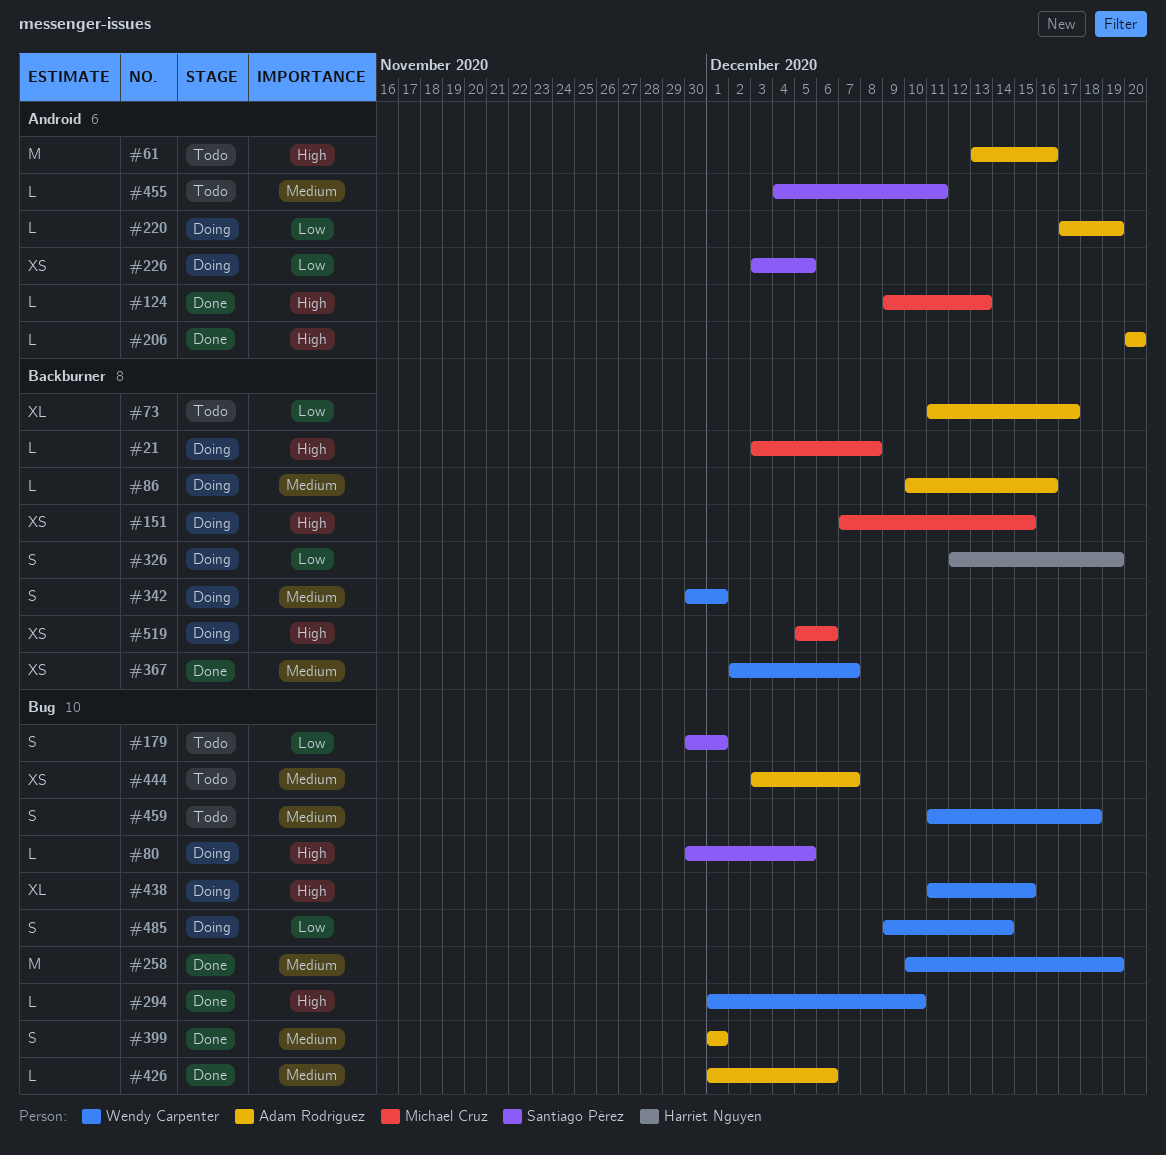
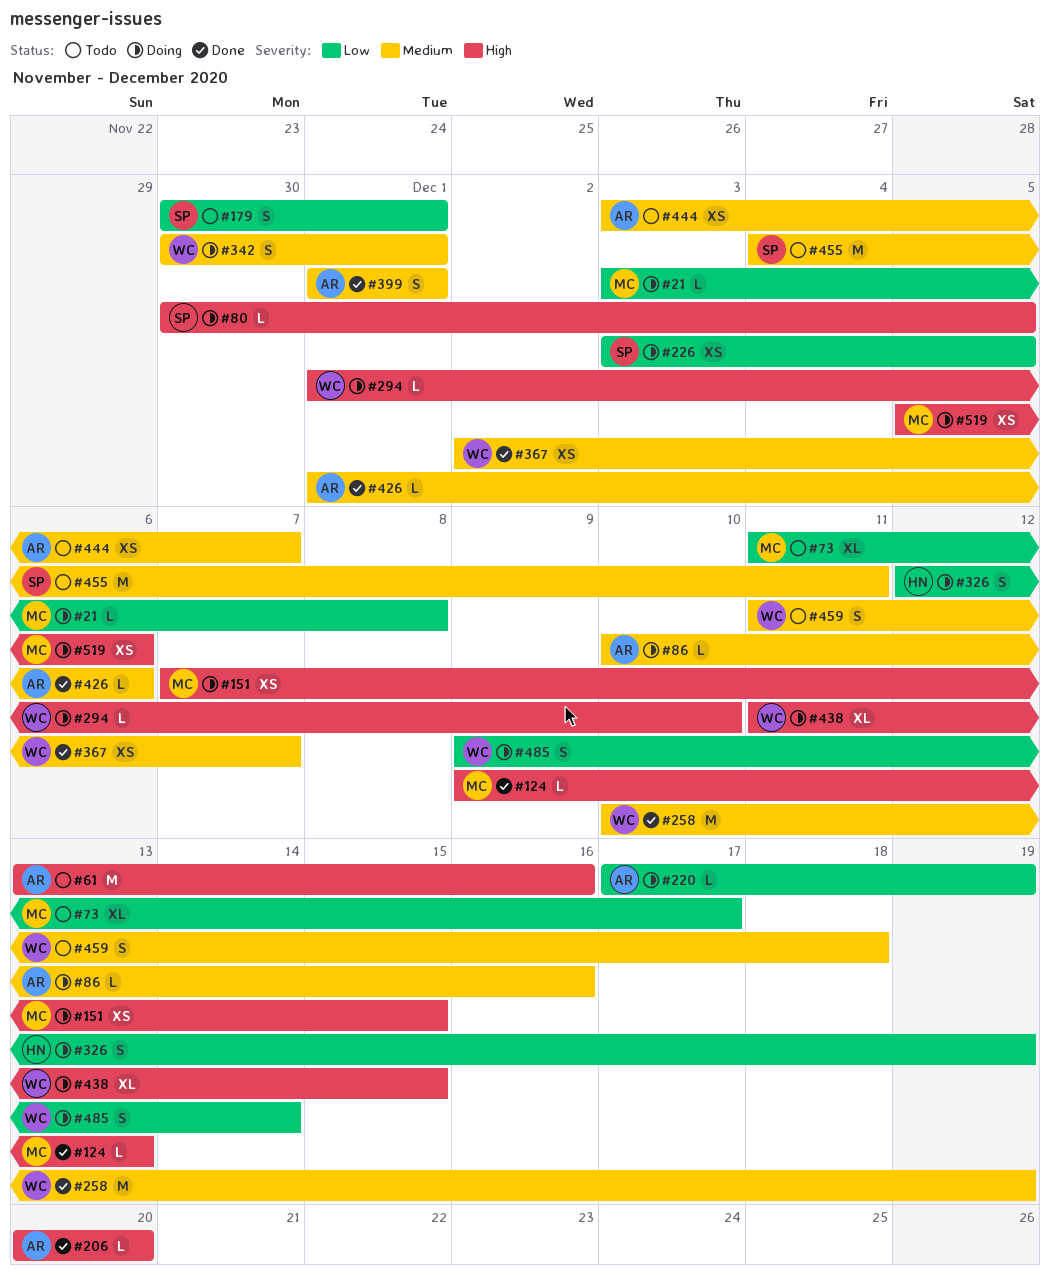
#21, priority: High -> Low
#73, owner: Adam Rodriguez -> Michael Cruz
#294, status: Done -> Doing
#455, estimate: L -> M

